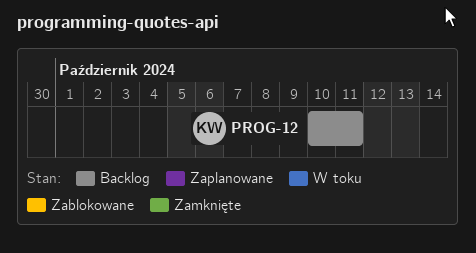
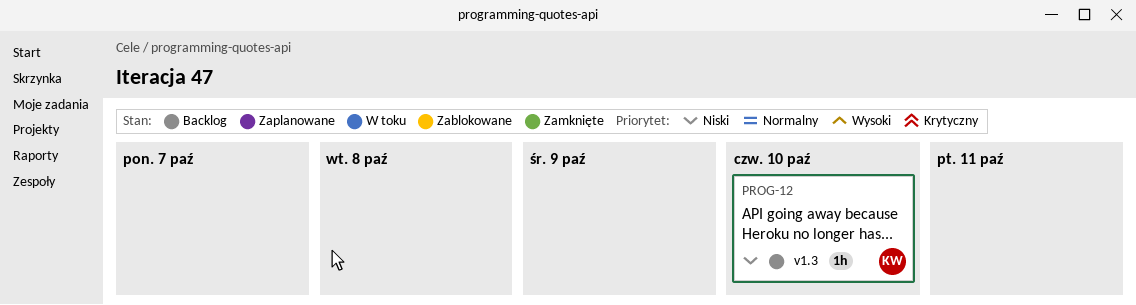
PROG-12, due: Oct 11 -> Oct 10

